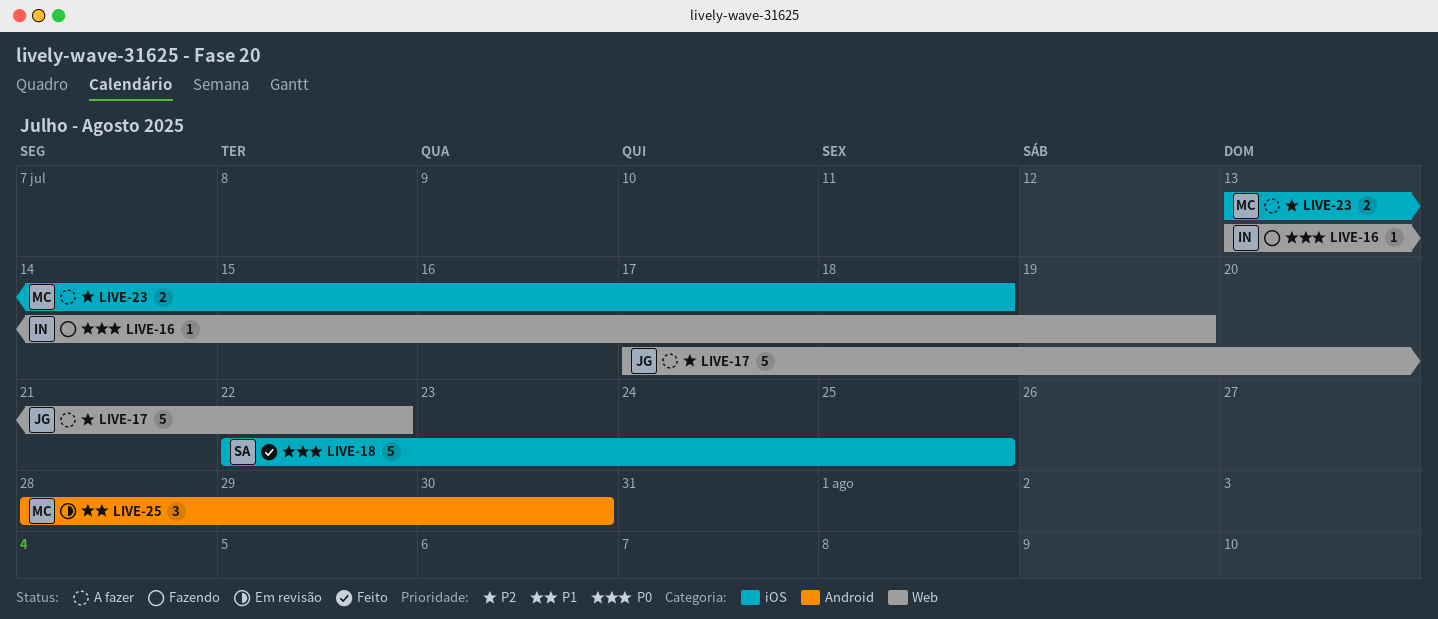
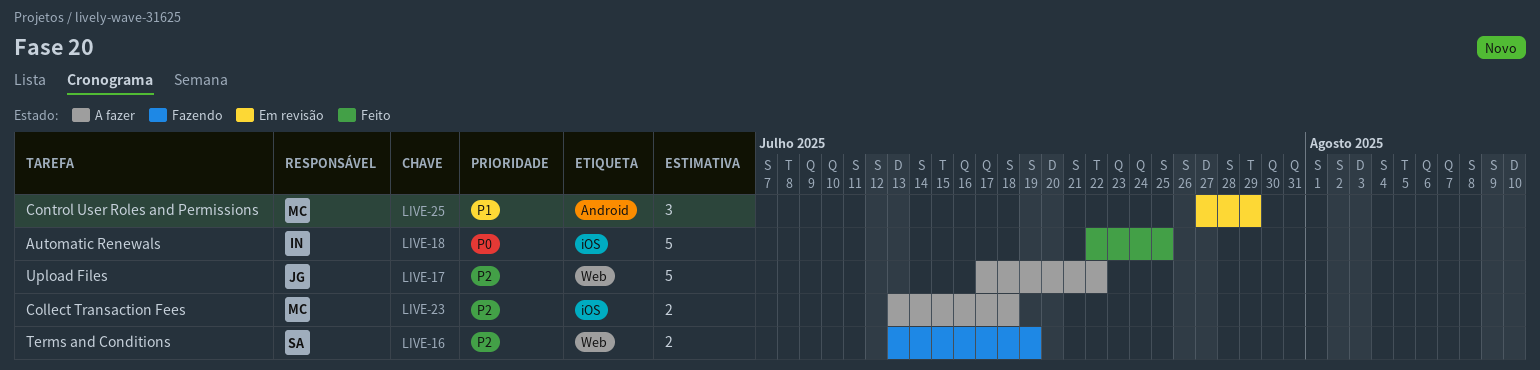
LIVE-16, owner: IN -> SA
LIVE-16, priority: P0 -> P2
LIVE-16, estimate: 1 -> 2
LIVE-18, owner: SA -> IN
LIVE-25, start: Jul 28 -> Jul 27
LIVE-25, due: Jul 30 -> Jul 29

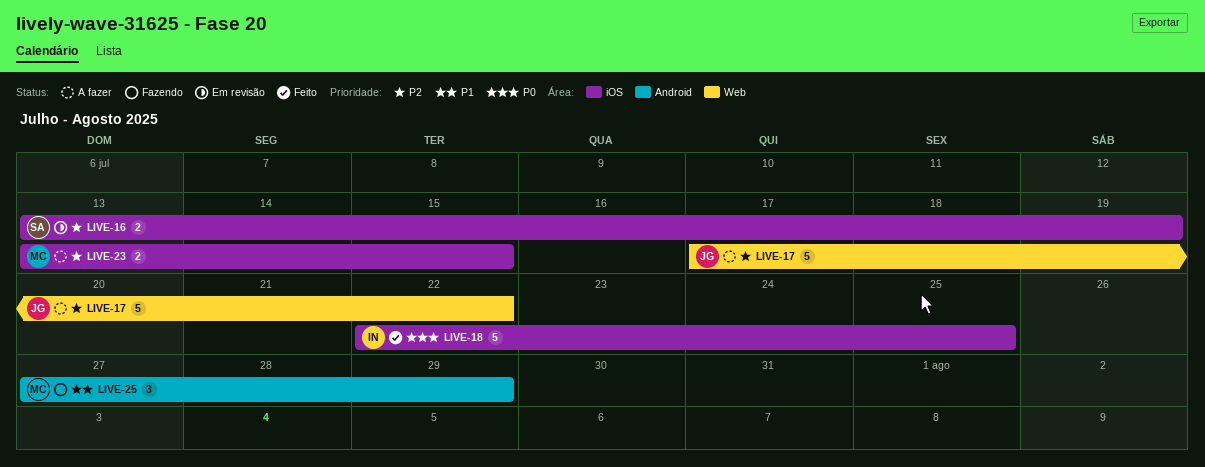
LIVE-16, status: Fazendo -> Em revisão
LIVE-16, label: Web -> iOS
LIVE-23, due: Jul 18 -> Jul 15
LIVE-25, status: Em revisão -> Fazendo

